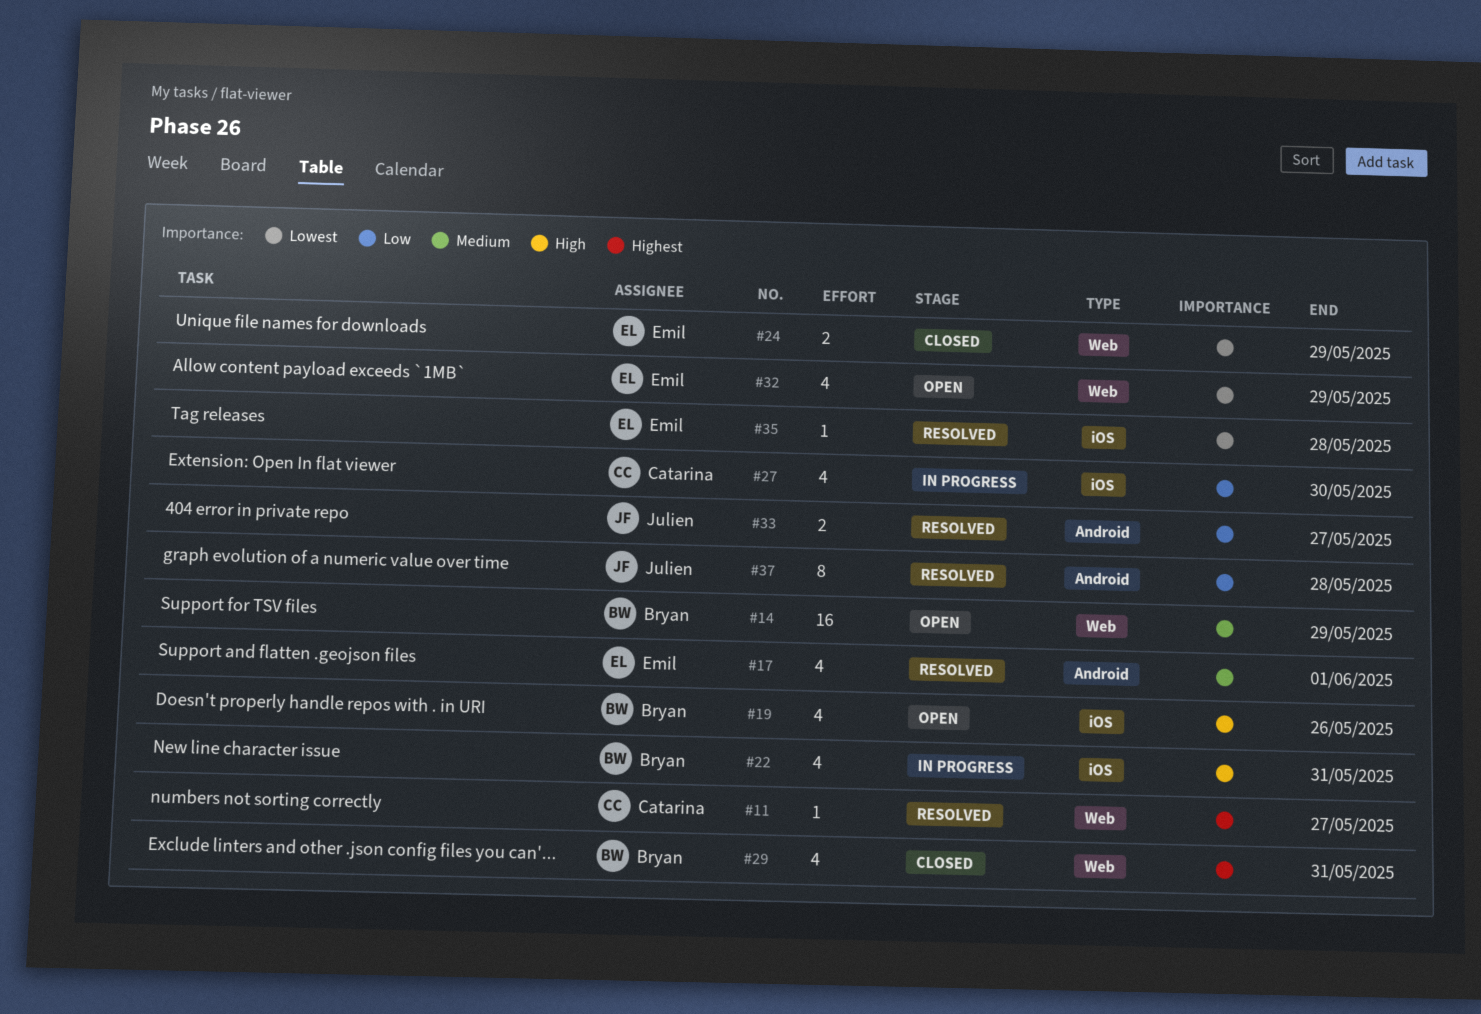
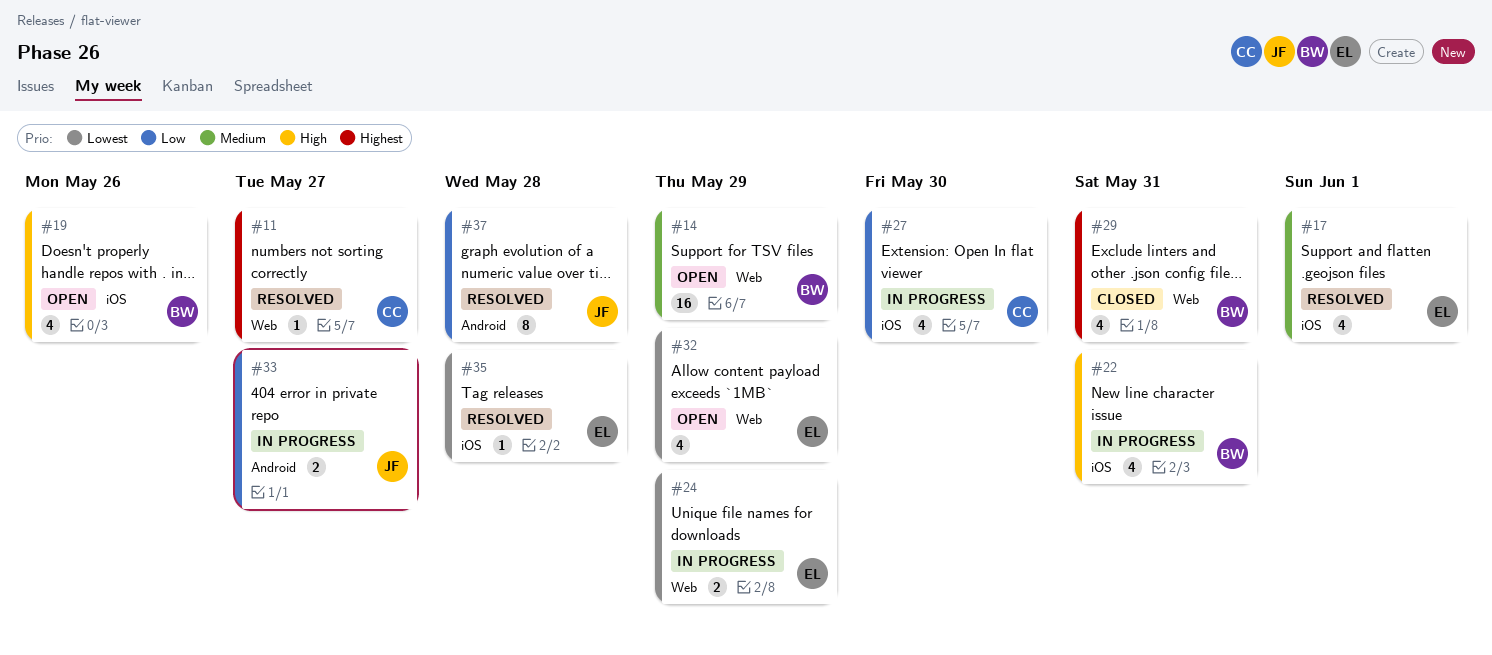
#17, label: Android -> iOS
#24, status: Closed -> In progress
#33, status: Resolved -> In progress

